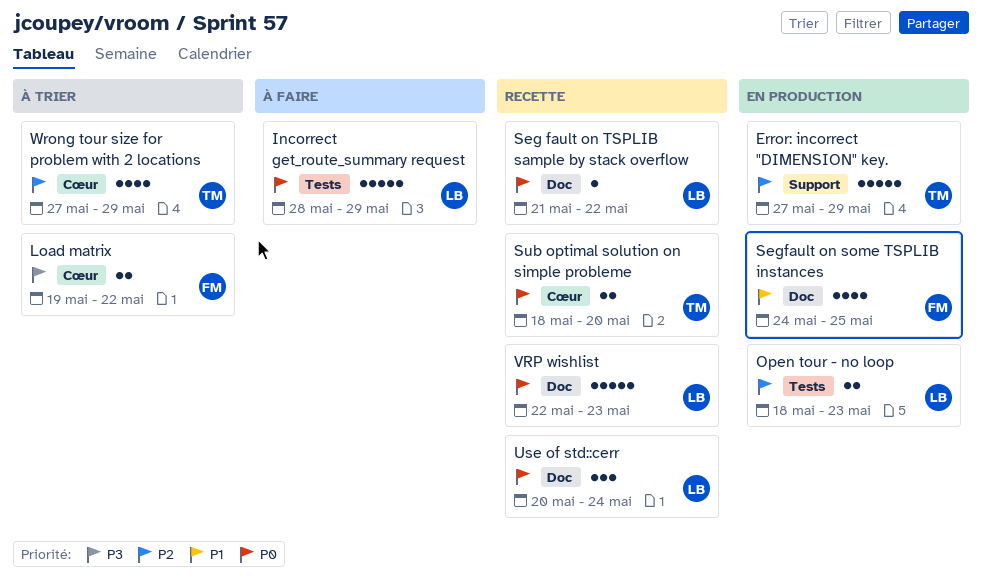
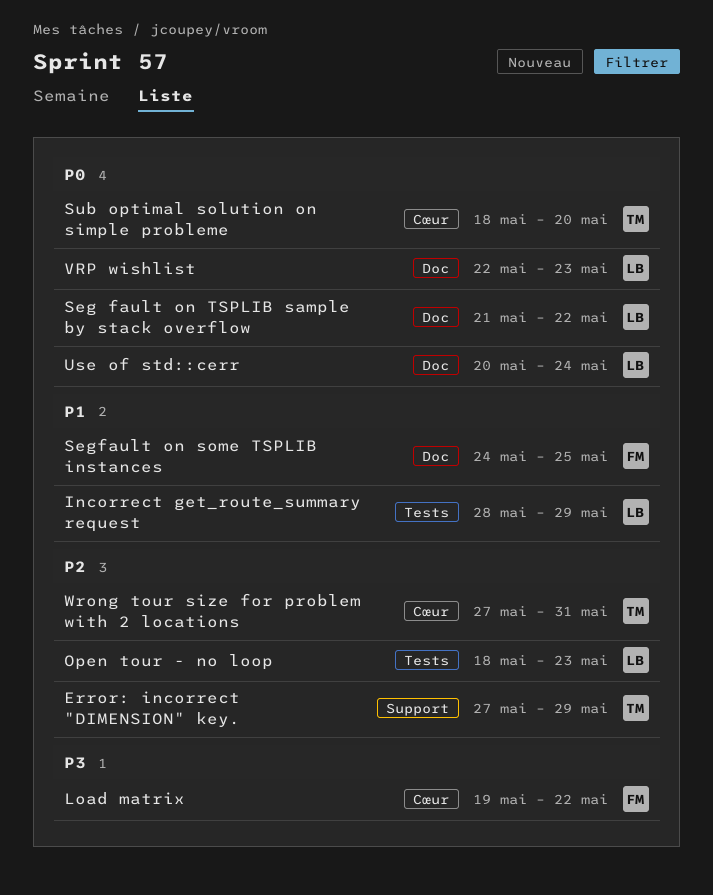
Incorrect get_route_summary request, priority: P0 -> P1
Wrong tour size for problem with 2 locations, due: May 29 -> May 31

